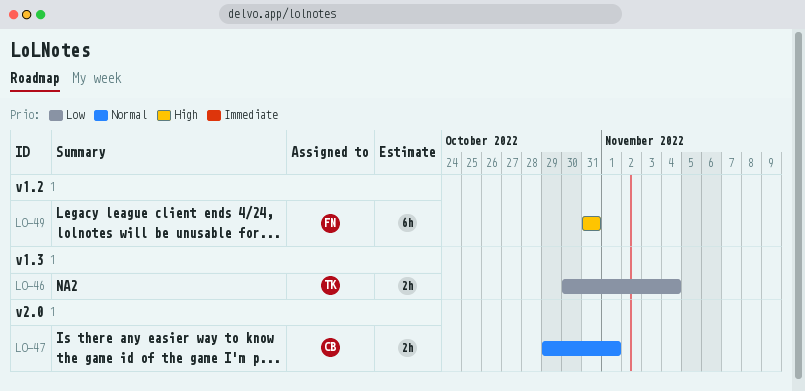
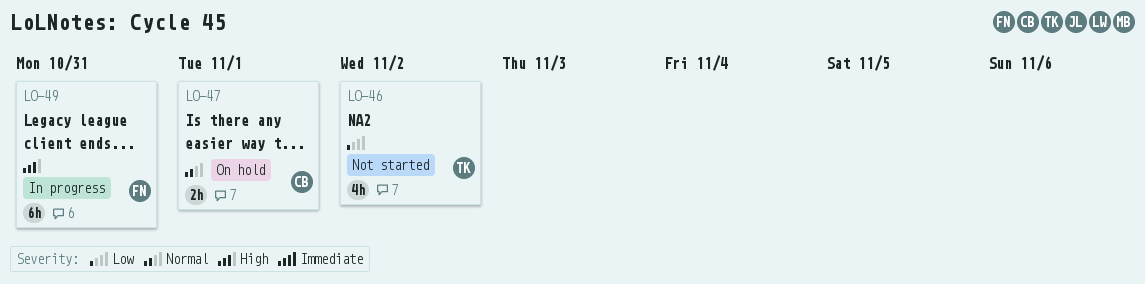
LO-46, estimate: 2h -> 4h
LO-46, due: Nov 4 -> Nov 2

